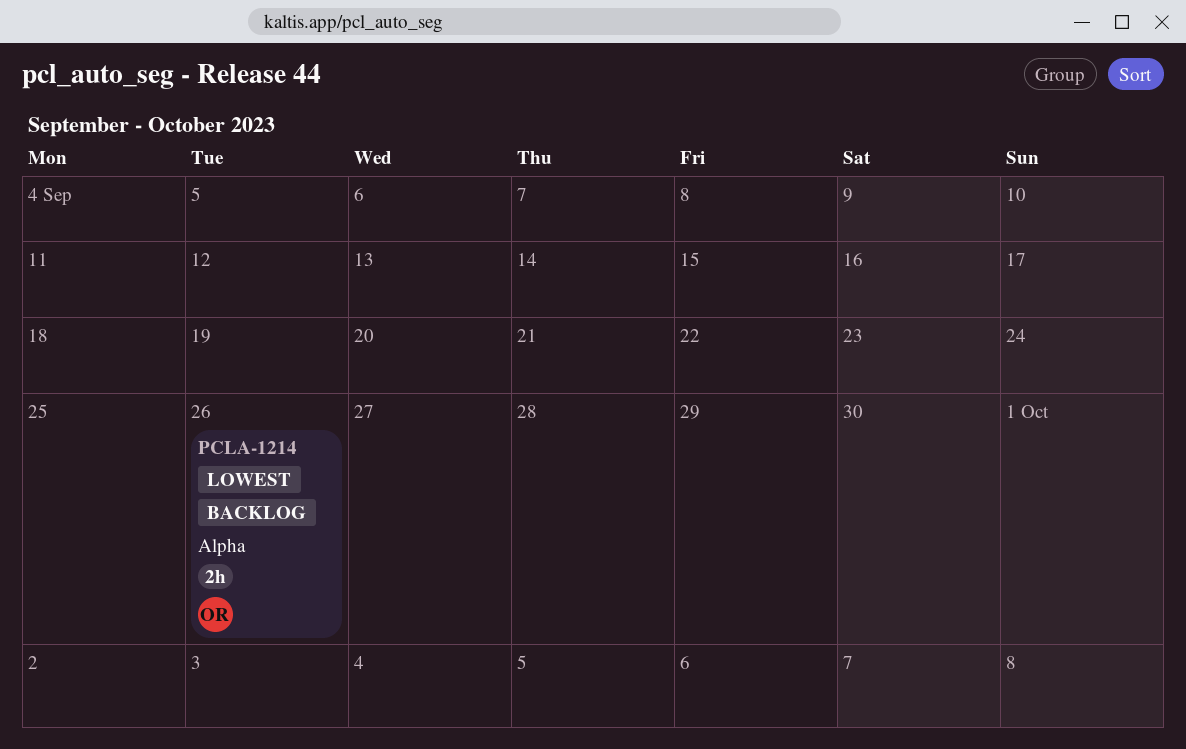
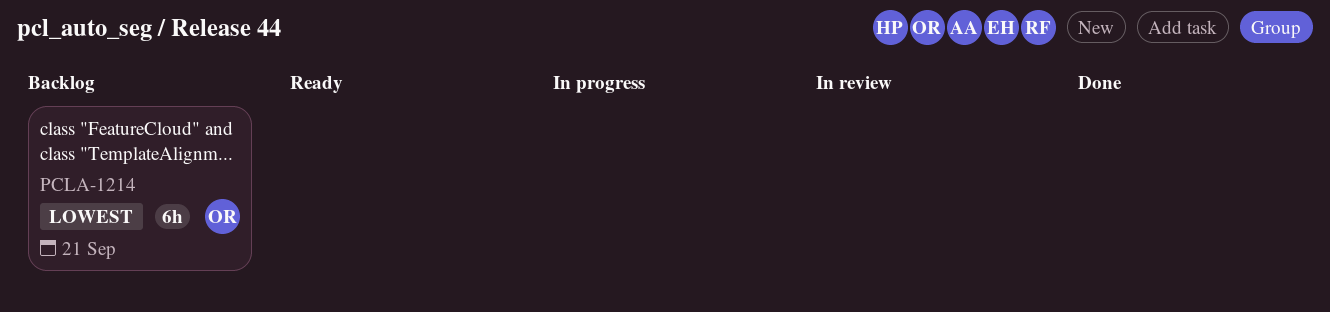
PCLA-1214, estimate: 2h -> 6h
PCLA-1214, due: Sep 26 -> Sep 21

